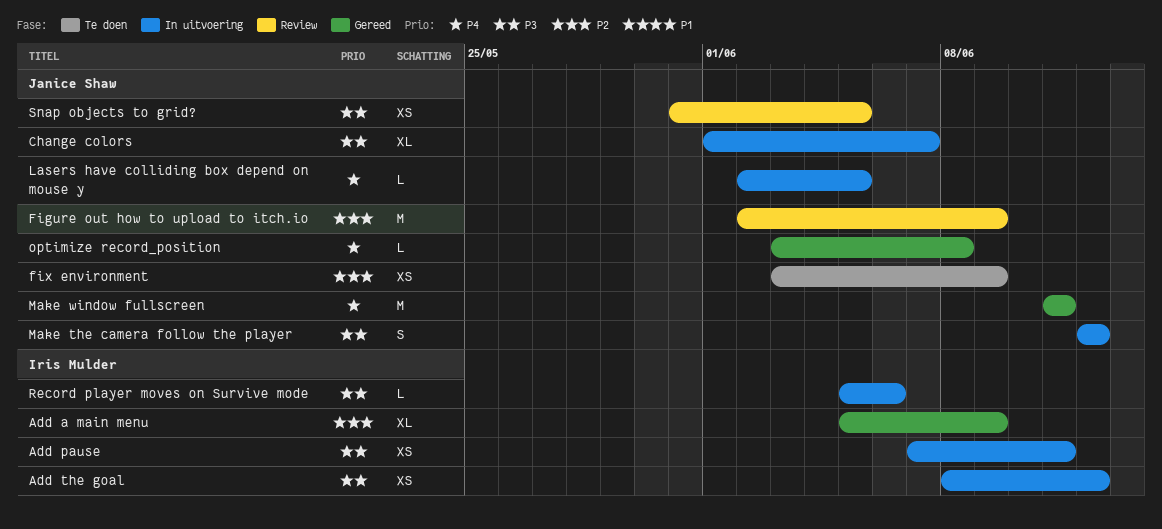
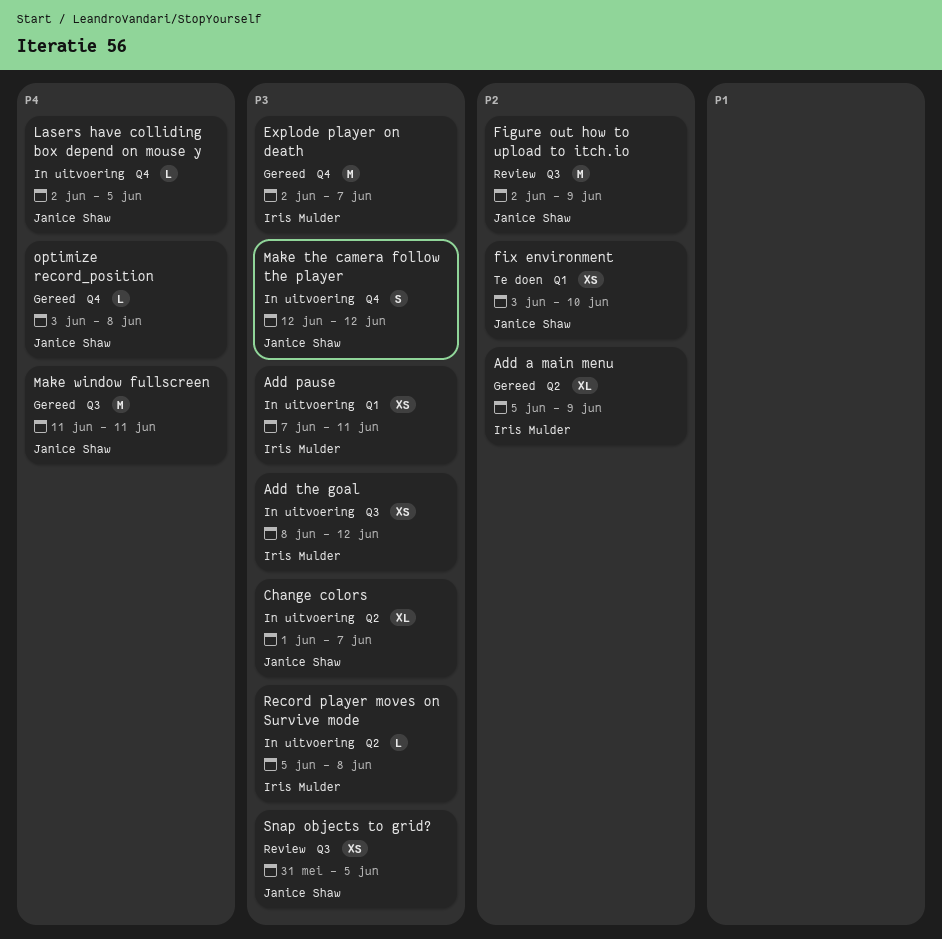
Explode player on death: none -> present
fix environment, due: Jun 9 -> Jun 10
Record player moves on Survive mode, due: Jun 6 -> Jun 8

